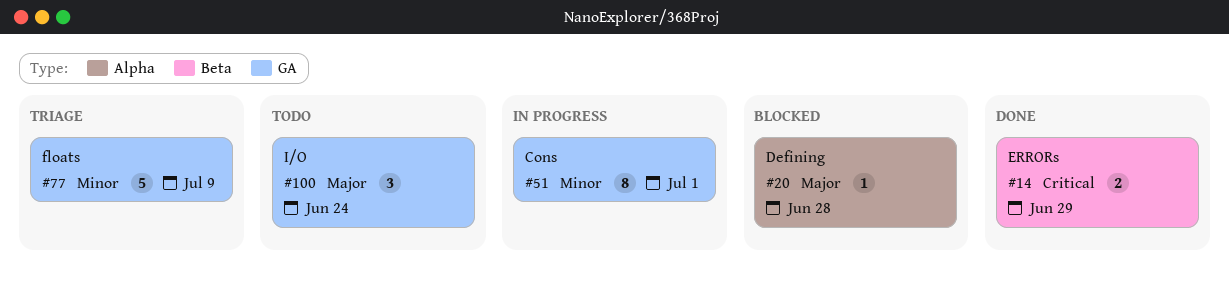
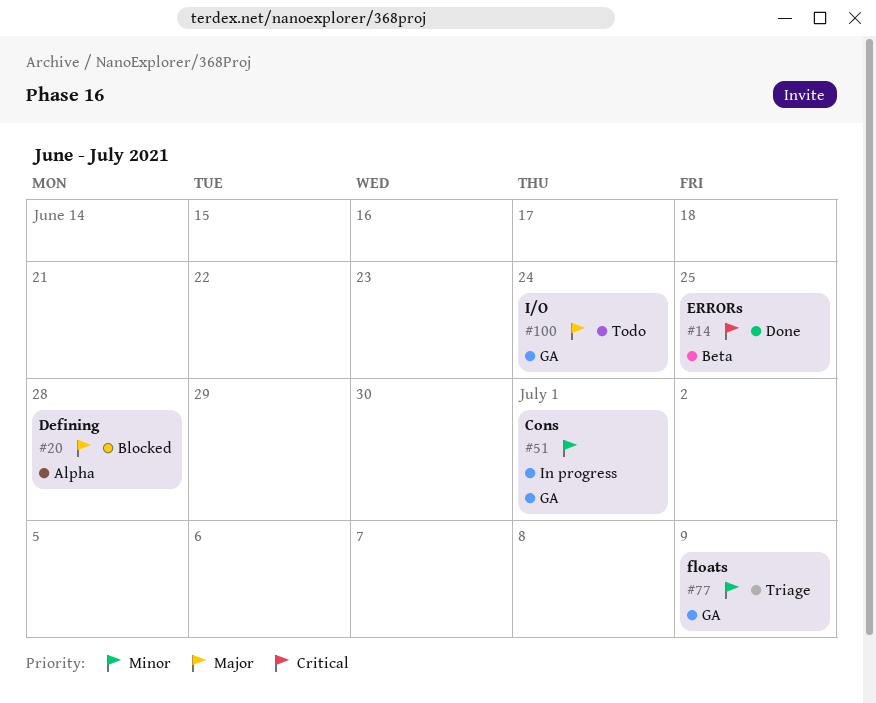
#14, due: Jun 29 -> Jun 25

